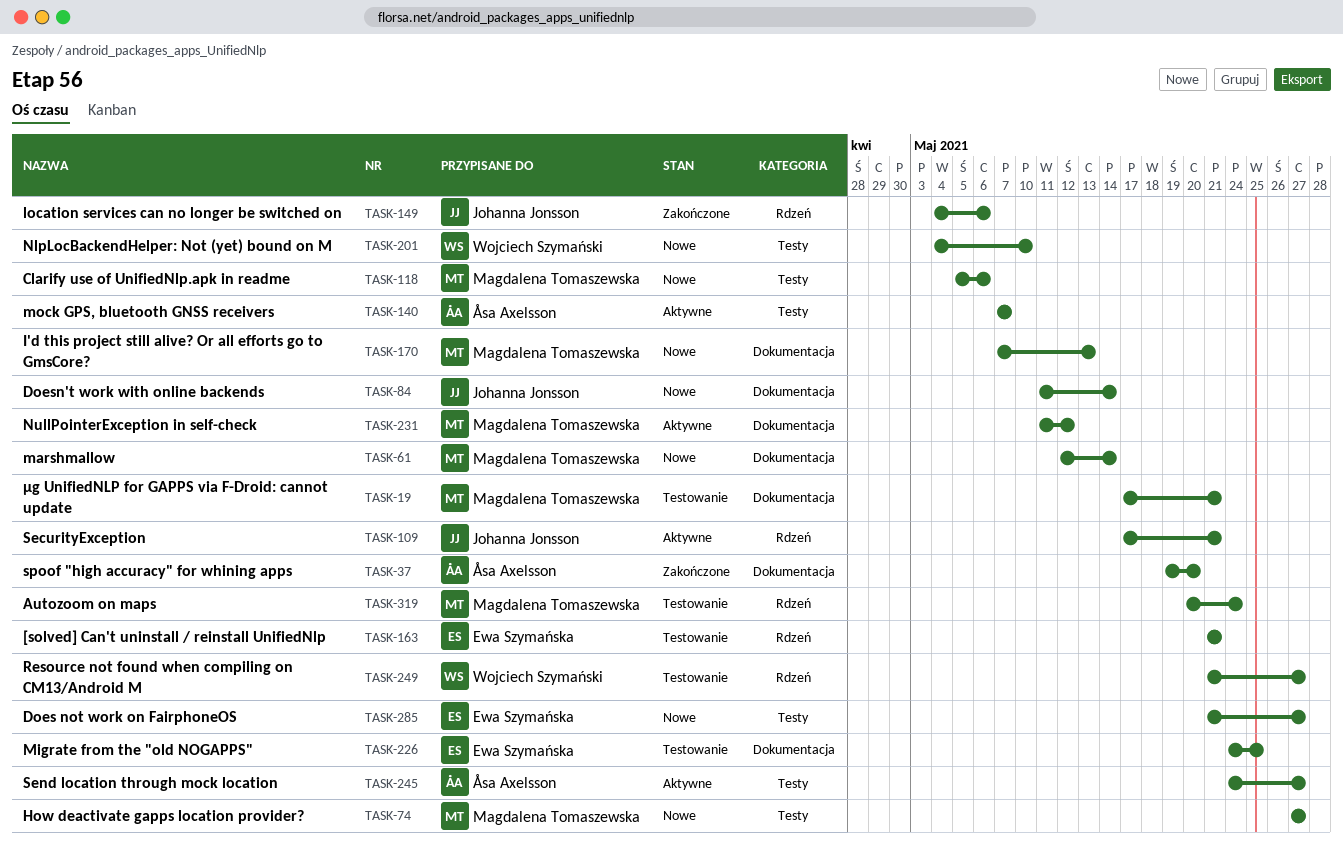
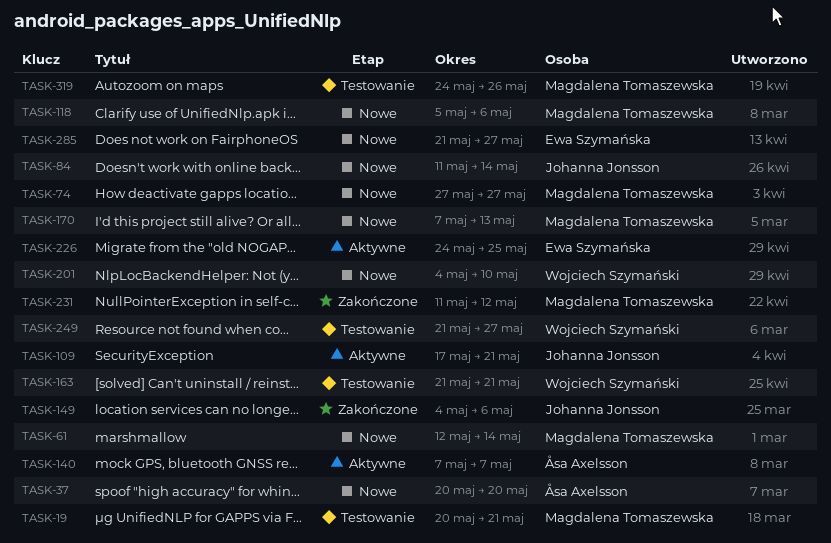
TASK-19, start: May 17 -> May 20
TASK-37, status: Zakończone -> Nowe
TASK-37, start: May 19 -> May 20
TASK-163, owner: Ewa Szymańska -> Wojciech Szymański
TASK-226, status: Testowanie -> Aktywne
TASK-231, status: Aktywne -> Zakończone
TASK-245: present -> none
TASK-319, start: May 20 -> May 24
TASK-319, due: May 24 -> May 26

